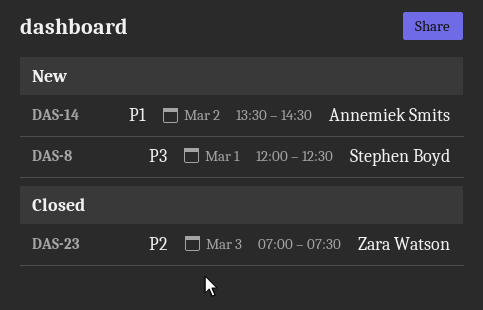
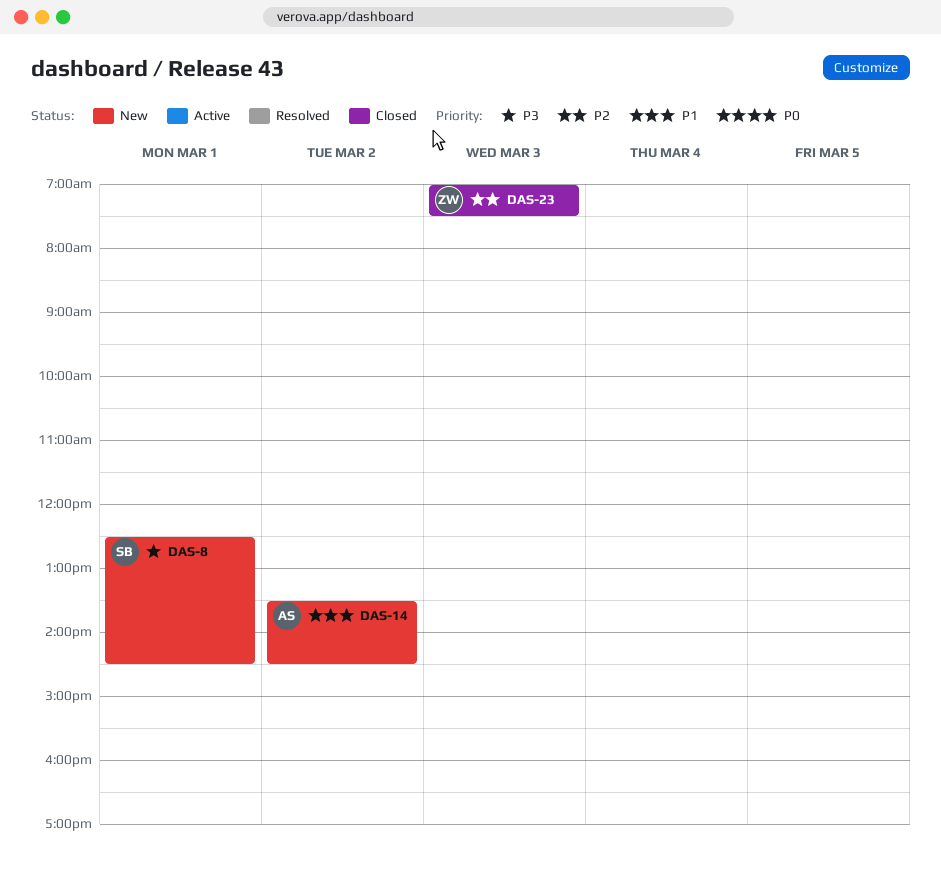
DAS-8, begins: 12:00 -> 12:30
DAS-8, ends: 12:30 -> 14:30

